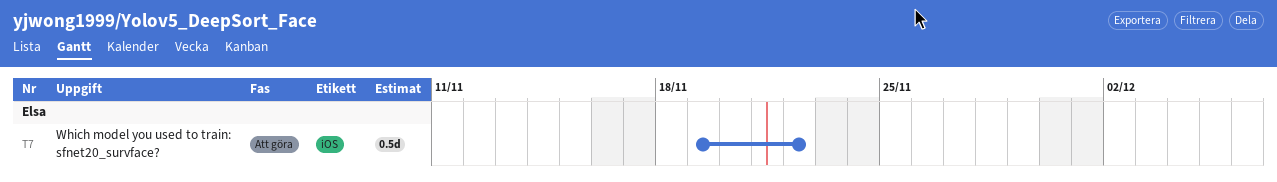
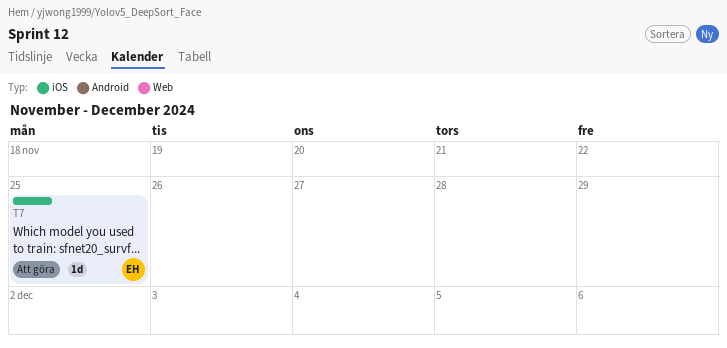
T7, estimate: 0.5d -> 1d
T7, due: Nov 22 -> Nov 25

